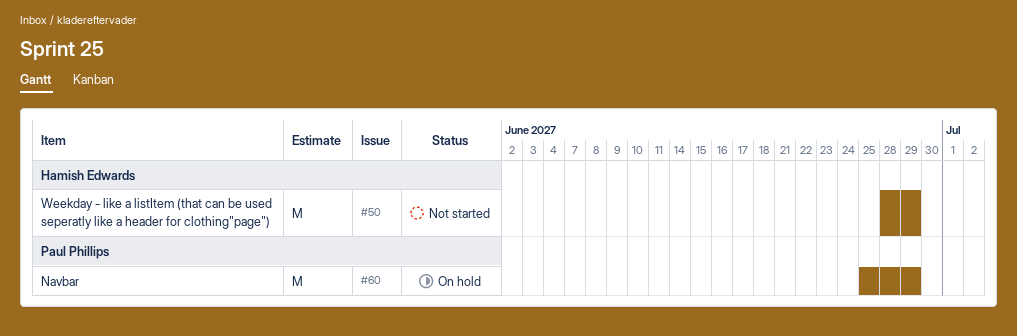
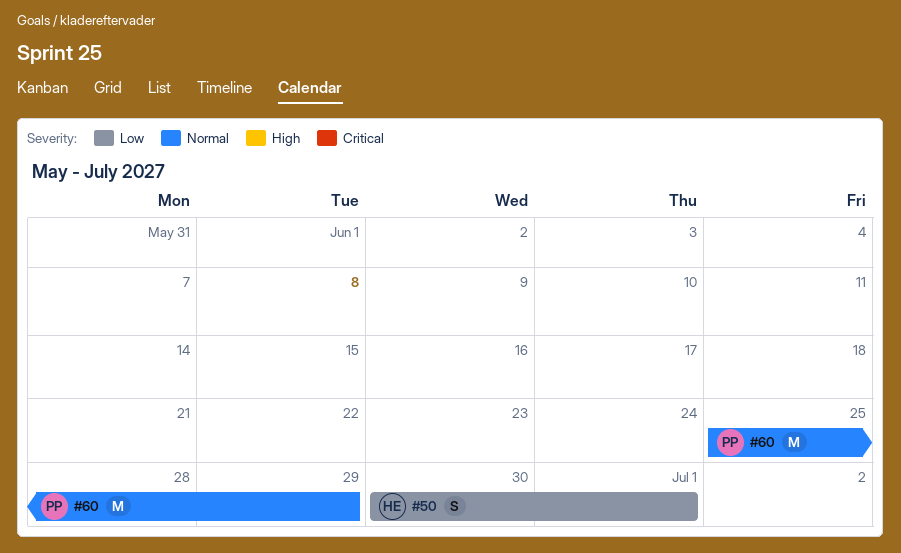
#50, estimate: M -> S
#50, start: Jun 28 -> Jun 30
#50, due: Jun 29 -> Jul 1

